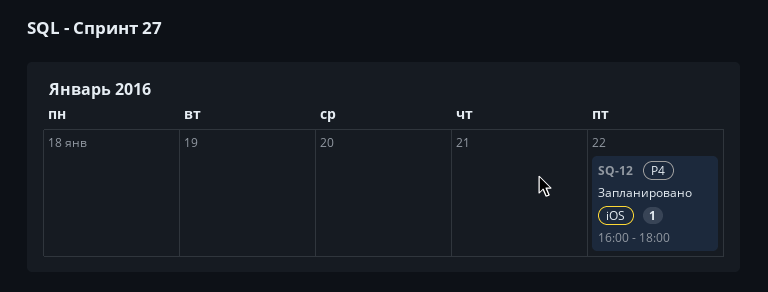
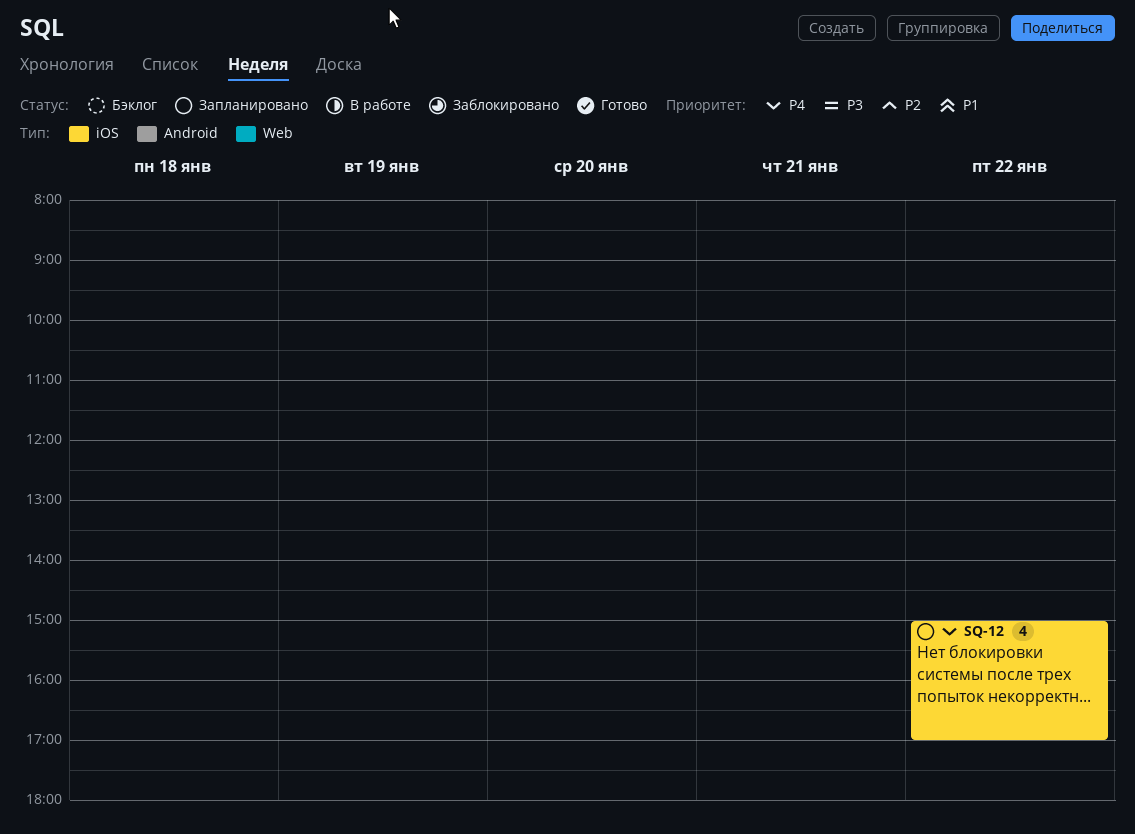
SQ-12, estimate: 1 -> 4
SQ-12, begins: 16:00 -> 15:00
SQ-12, ends: 18:00 -> 17:00

